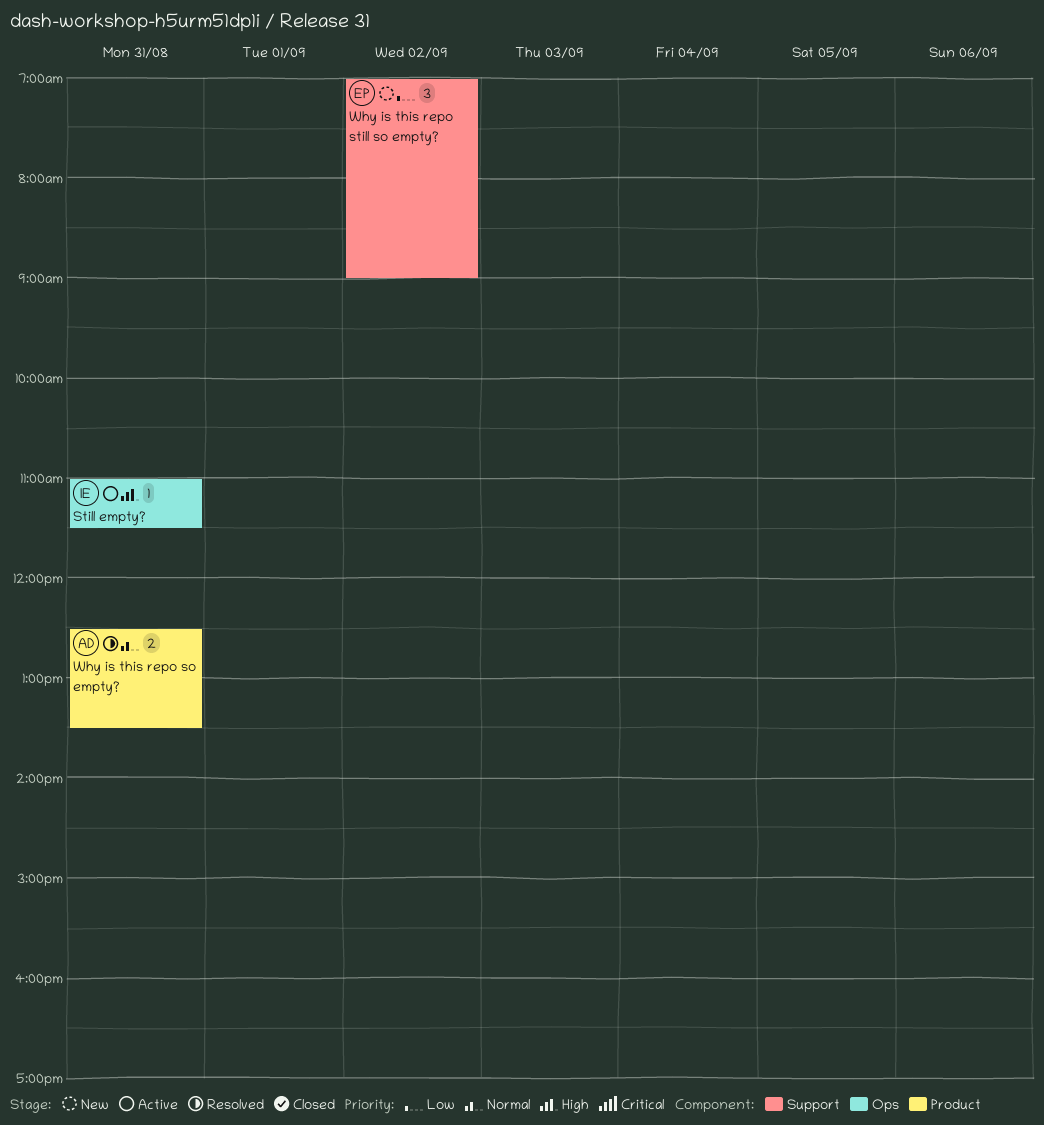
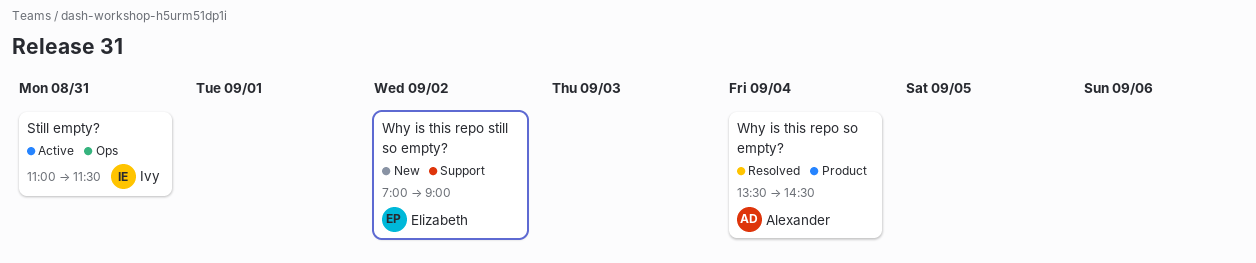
Why is this repo so empty?, day: Aug 31 -> Sep 4
Why is this repo so empty?, begins: 12:30 -> 13:30
Why is this repo so empty?, ends: 13:30 -> 14:30

